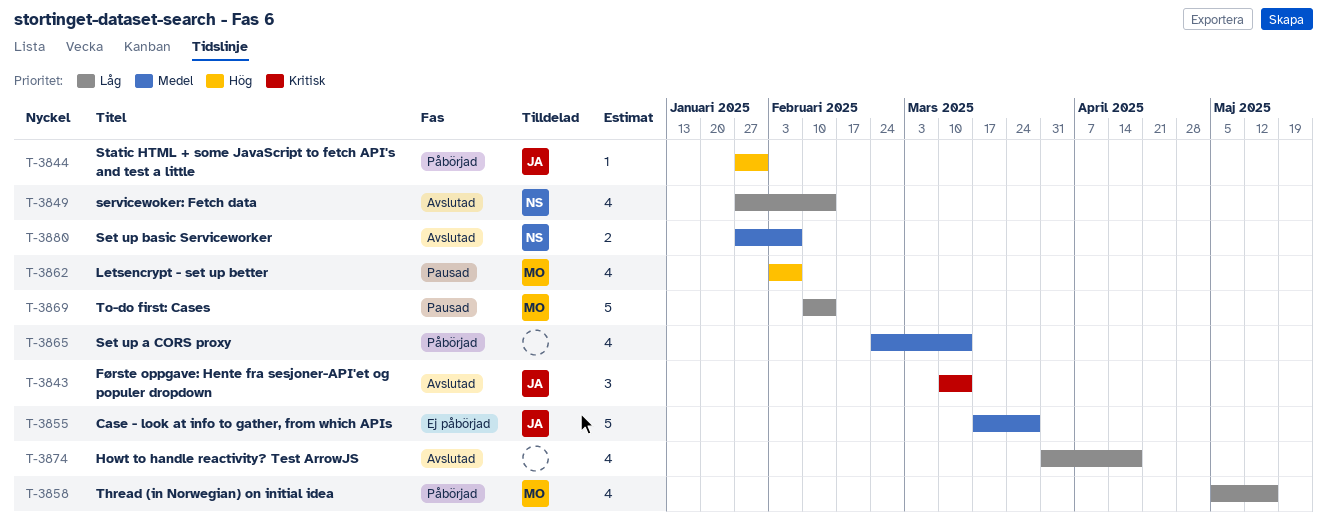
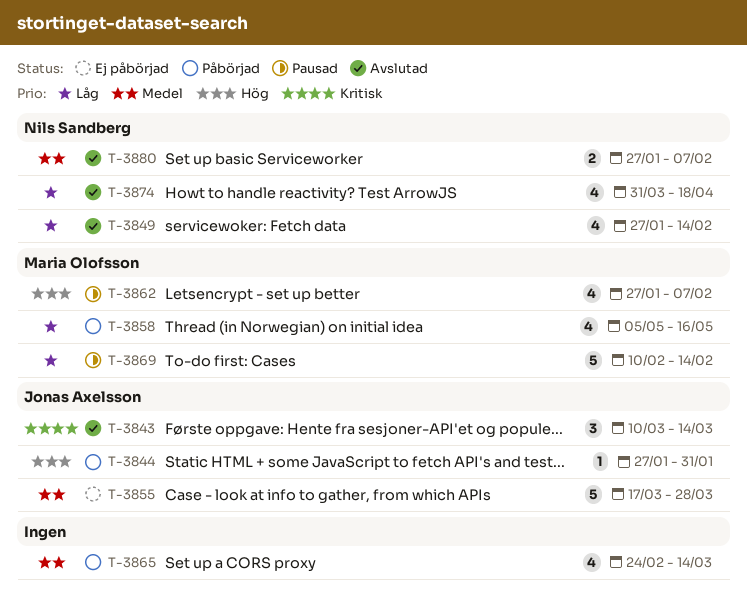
T-3862, start: Feb 3 -> Jan 27
T-3874, owner: none -> Nils Sandberg

